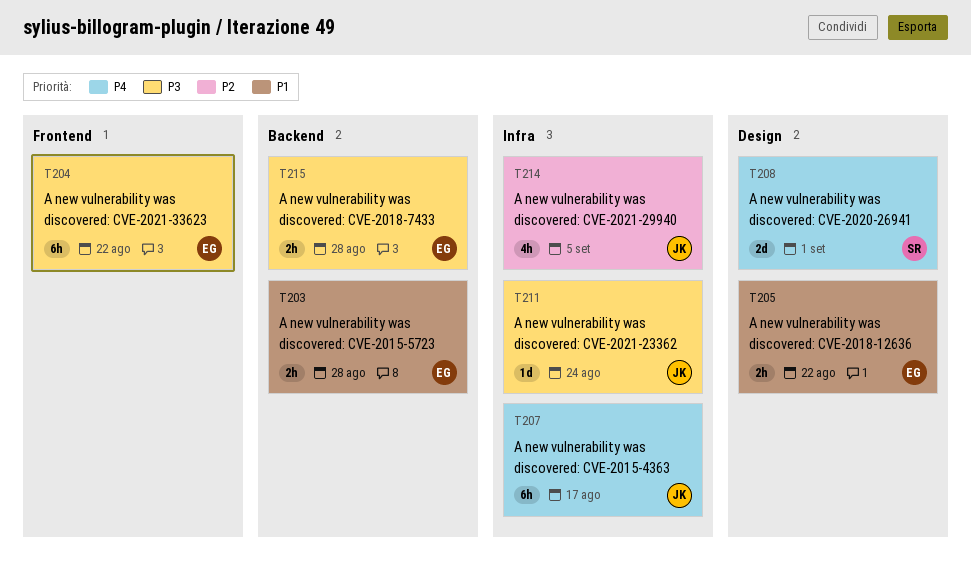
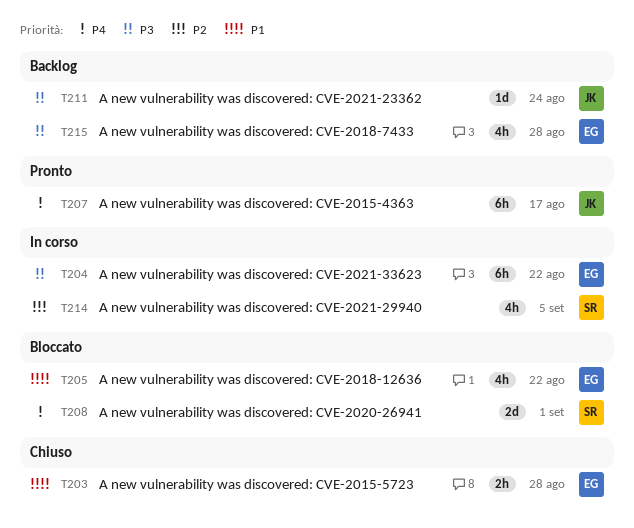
T205, estimate: 2h -> 4h
T214, owner: JK -> SR
T215, estimate: 2h -> 4h

